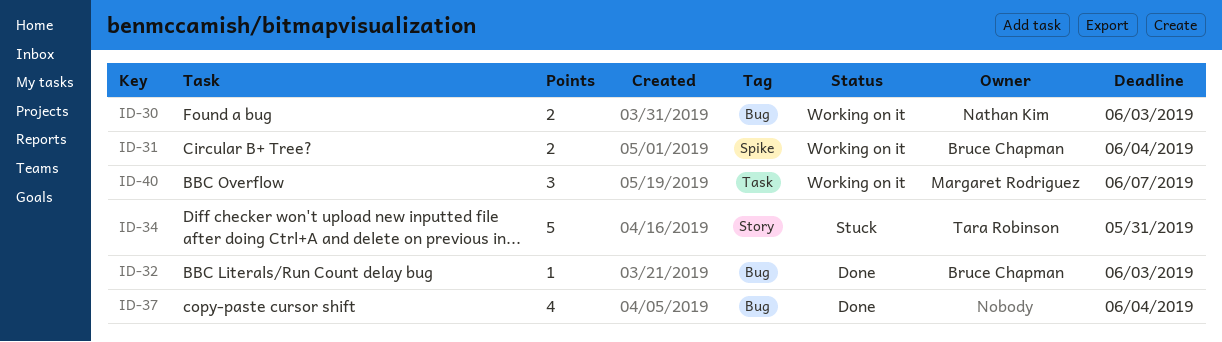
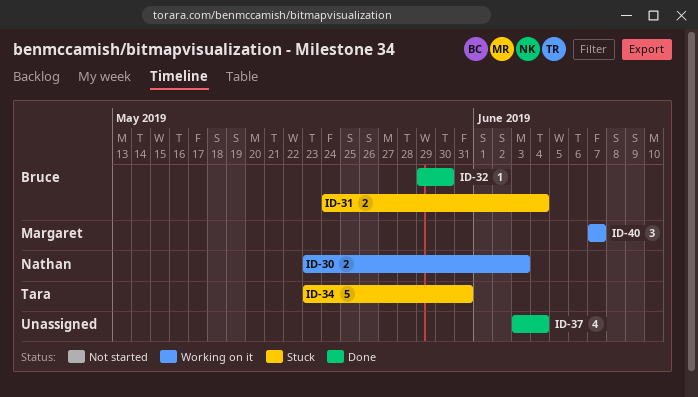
ID-31, status: Working on it -> Stuck
ID-32, due: Jun 3 -> May 30

